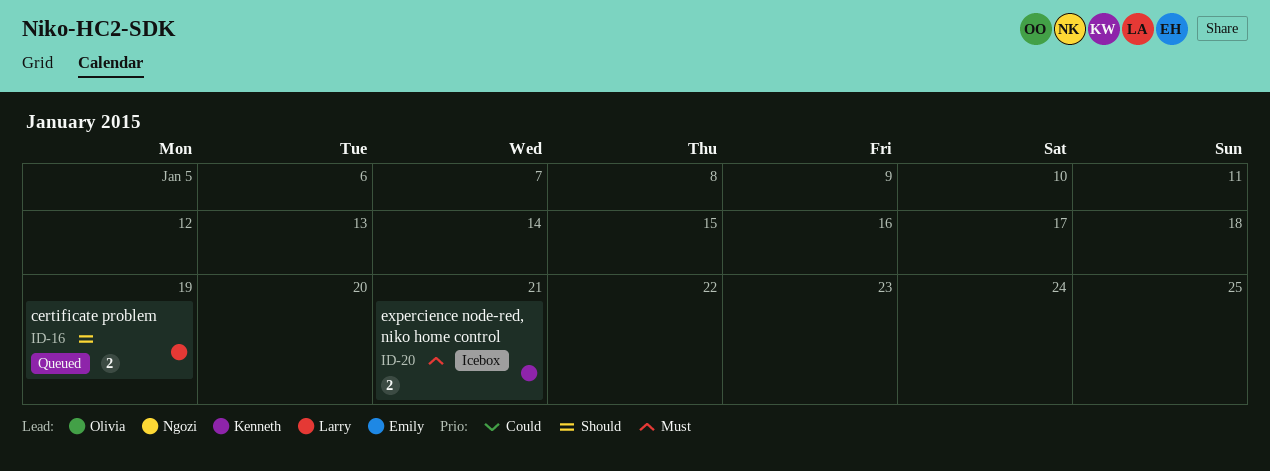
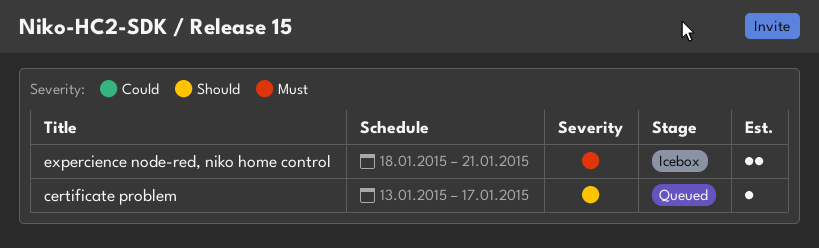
certificate problem, estimate: 2 -> 1
certificate problem, due: Jan 19 -> Jan 17

